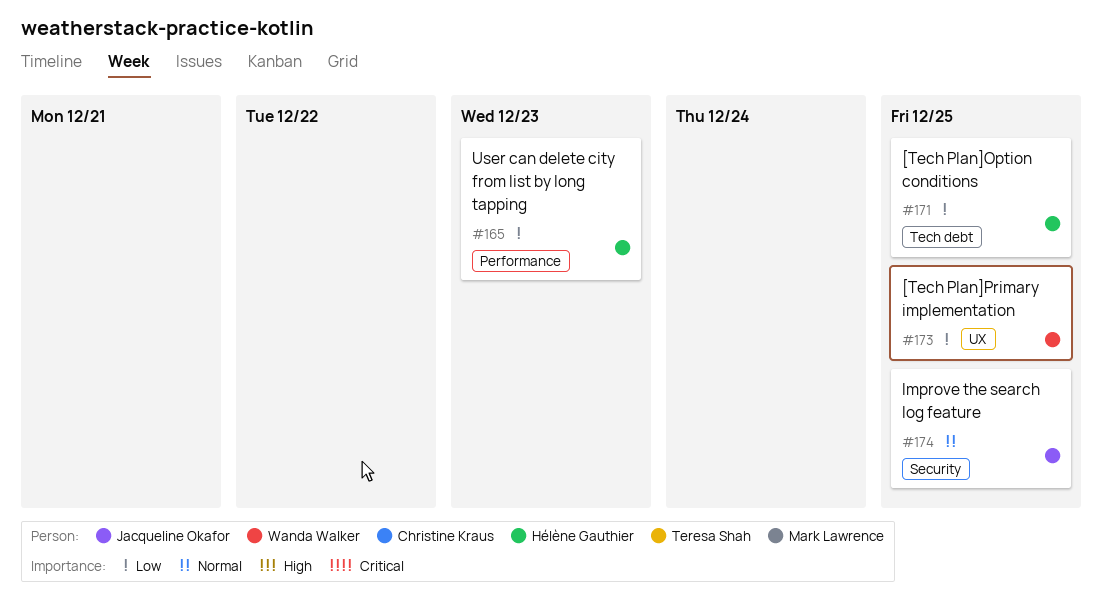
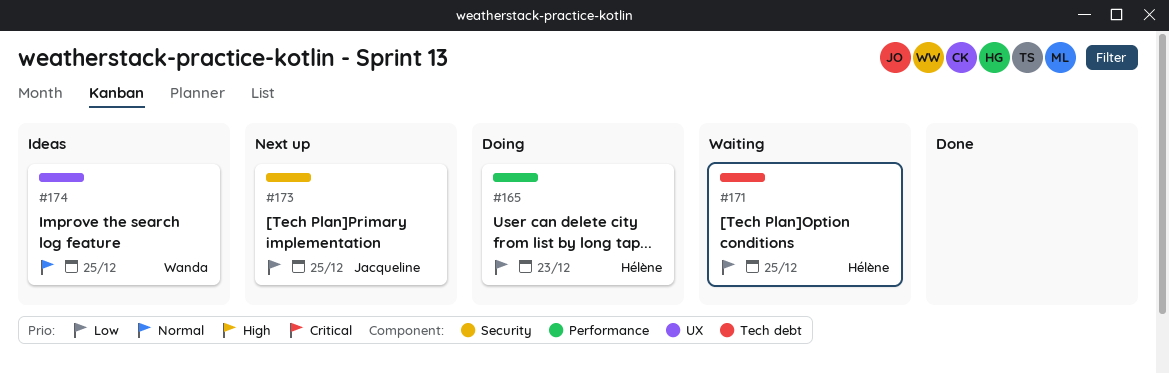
#173, owner: Wanda Walker -> Jacqueline Okafor
#173, label: UX -> Security
#174, owner: Jacqueline Okafor -> Wanda Walker
#174, label: Security -> UX

